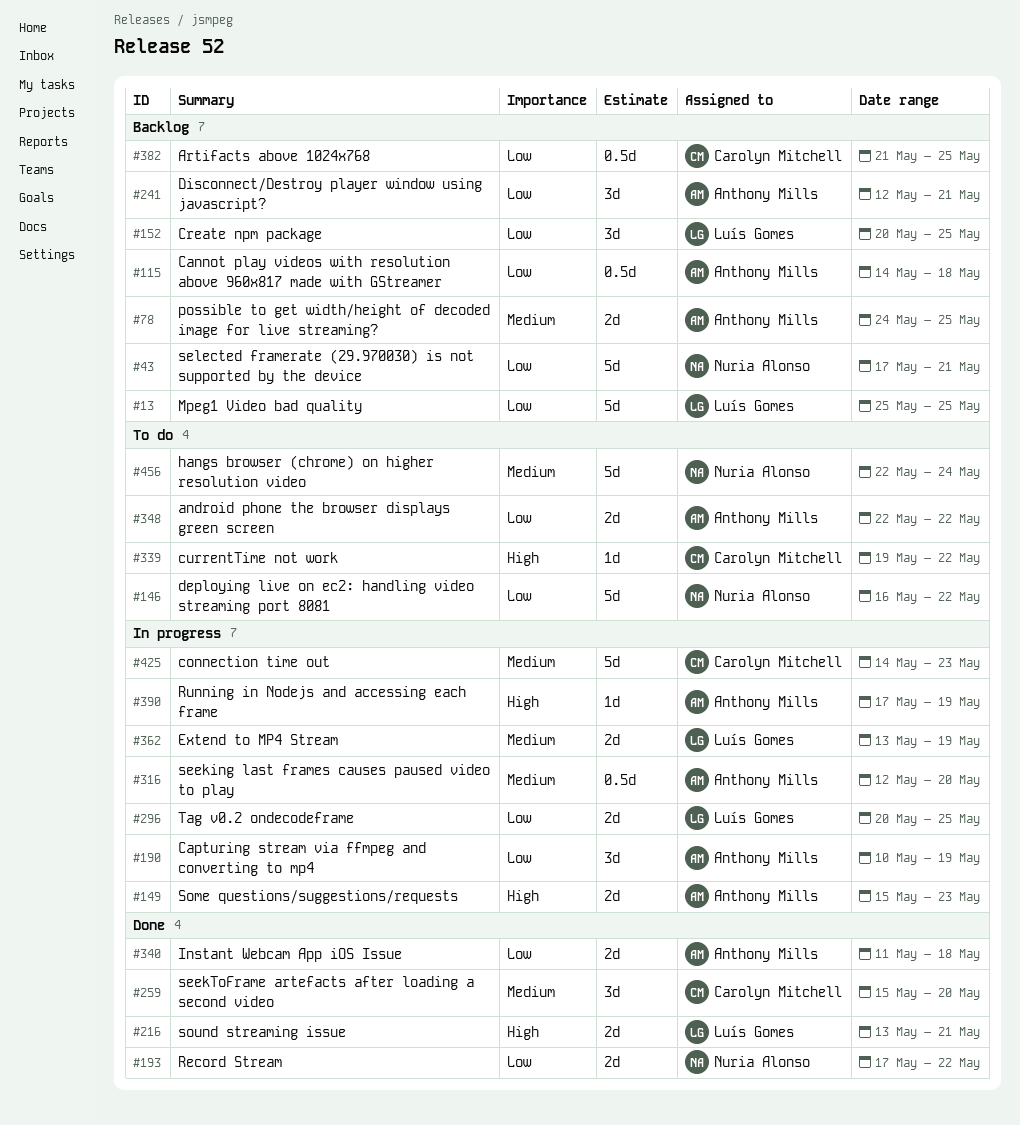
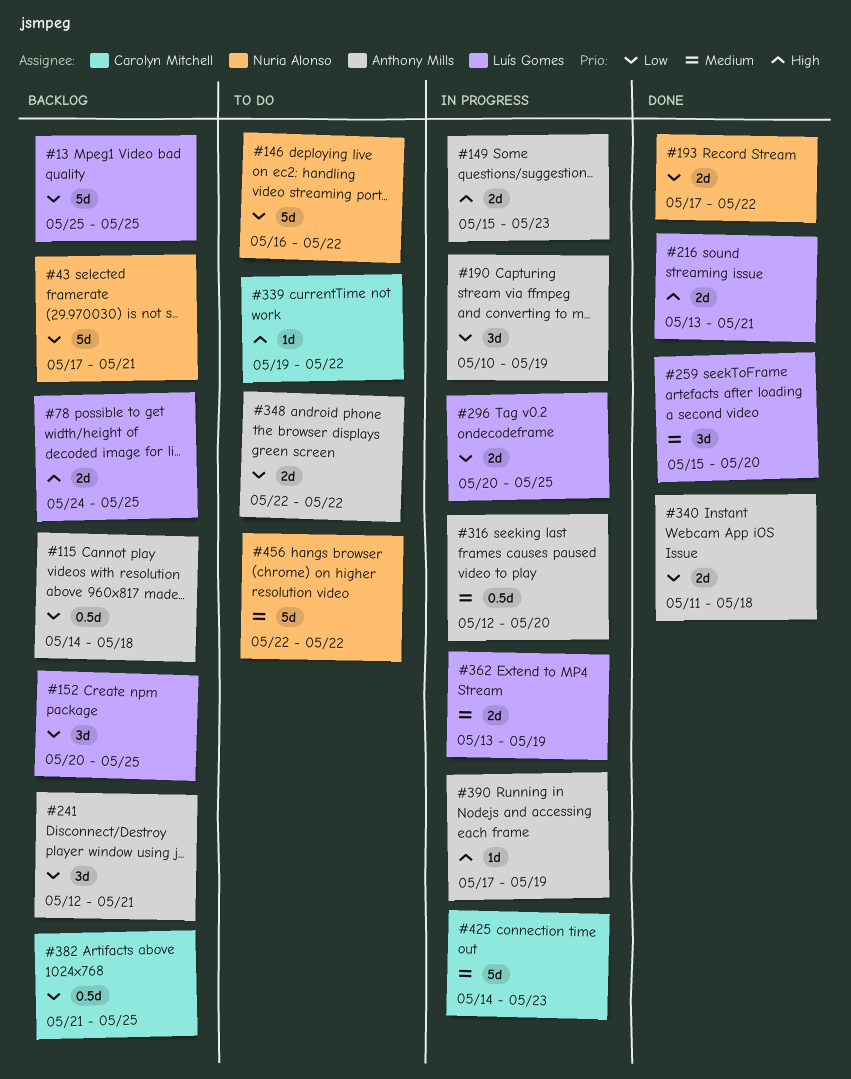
#78, owner: Anthony Mills -> Luís Gomes
#78, priority: Medium -> High
#259, owner: Carolyn Mitchell -> Luís Gomes
#456, due: May 24 -> May 22

